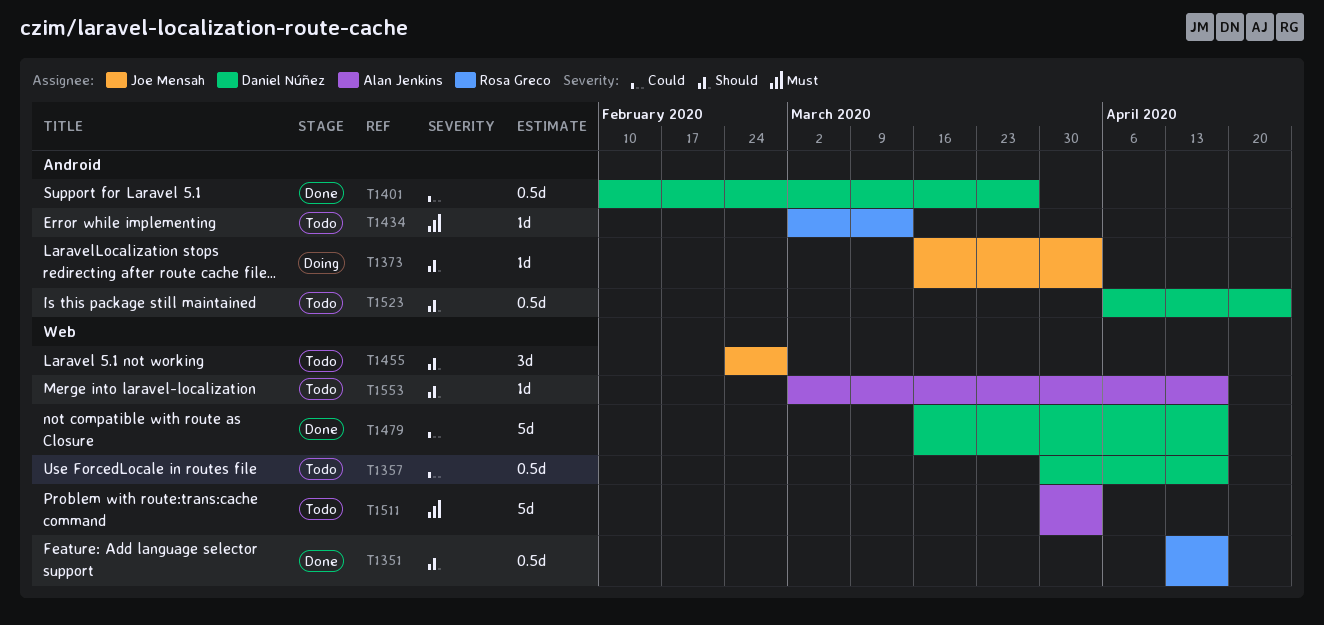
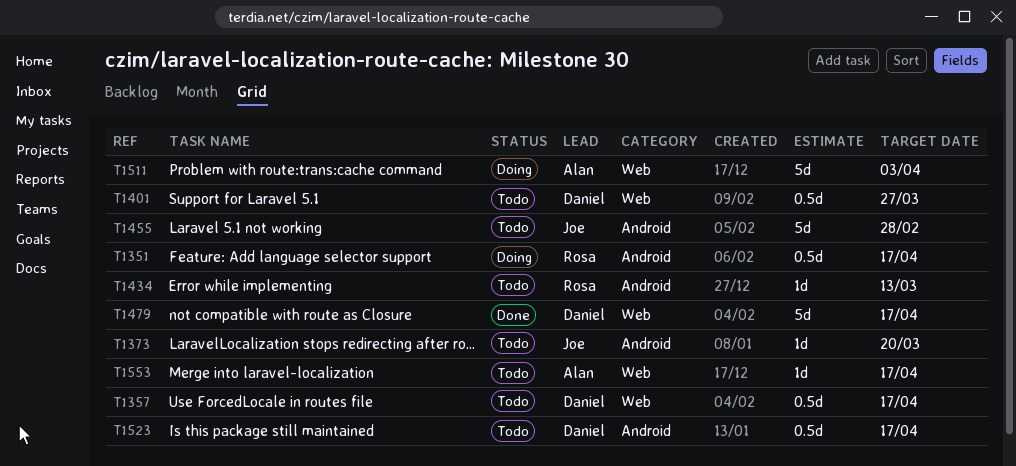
T1351, status: Done -> Doing
T1351, label: Web -> Android
T1373, status: Doing -> Todo
T1373, due: Apr 3 -> Mar 20
T1401, status: Done -> Todo
T1401, label: Android -> Web
T1455, label: Web -> Android
T1455, estimate: 3d -> 5d
T1511, status: Todo -> Doing
T1523, due: Apr 24 -> Apr 17

